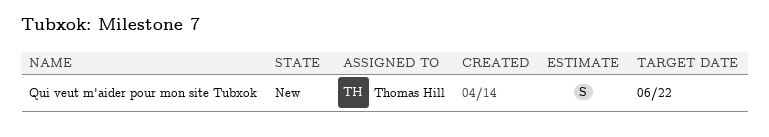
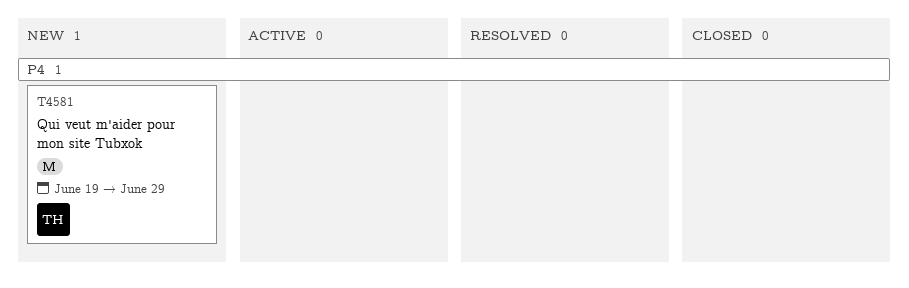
Qui veut m'aider pour mon site Tubxok, estimate: S -> M
Qui veut m'aider pour mon site Tubxok, due: Jun 22 -> Jun 29

